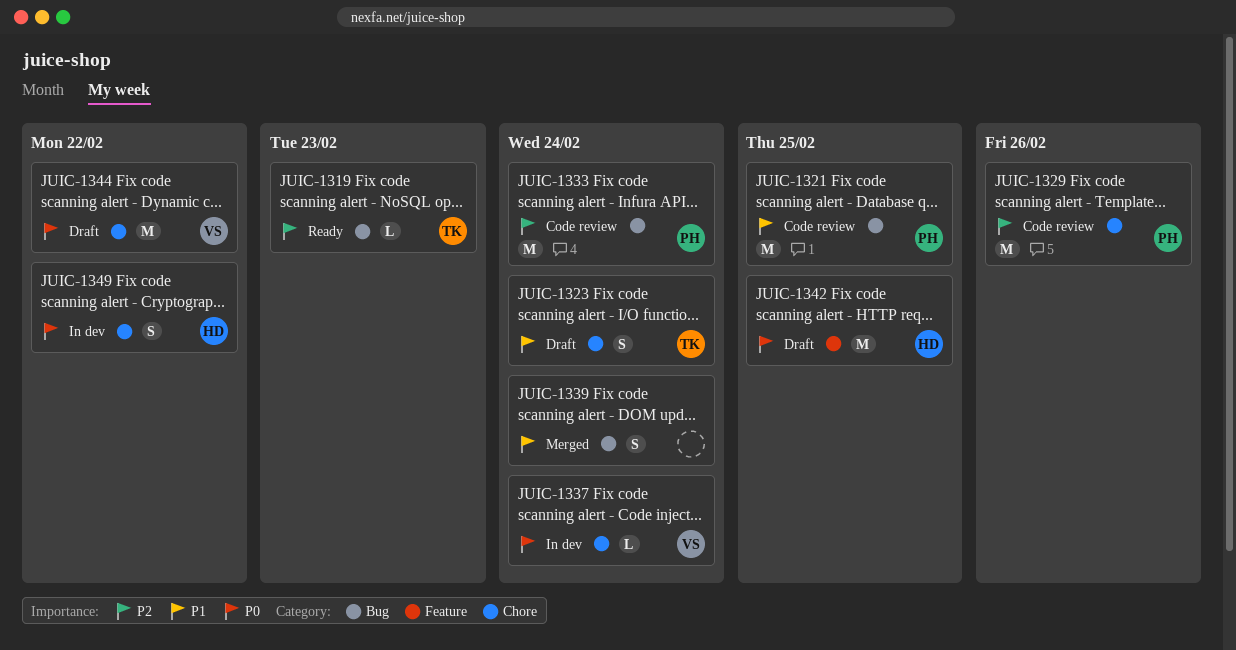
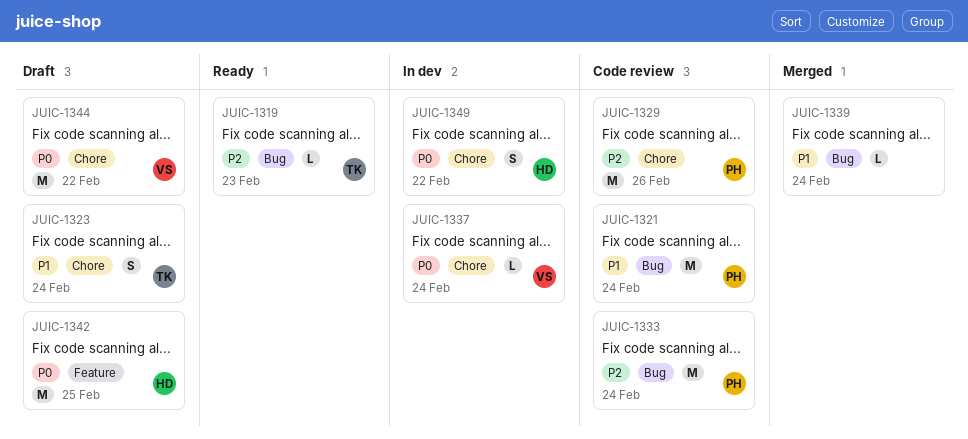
JUIC-1321, due: Feb 25 -> Feb 24
JUIC-1339, estimate: S -> L

